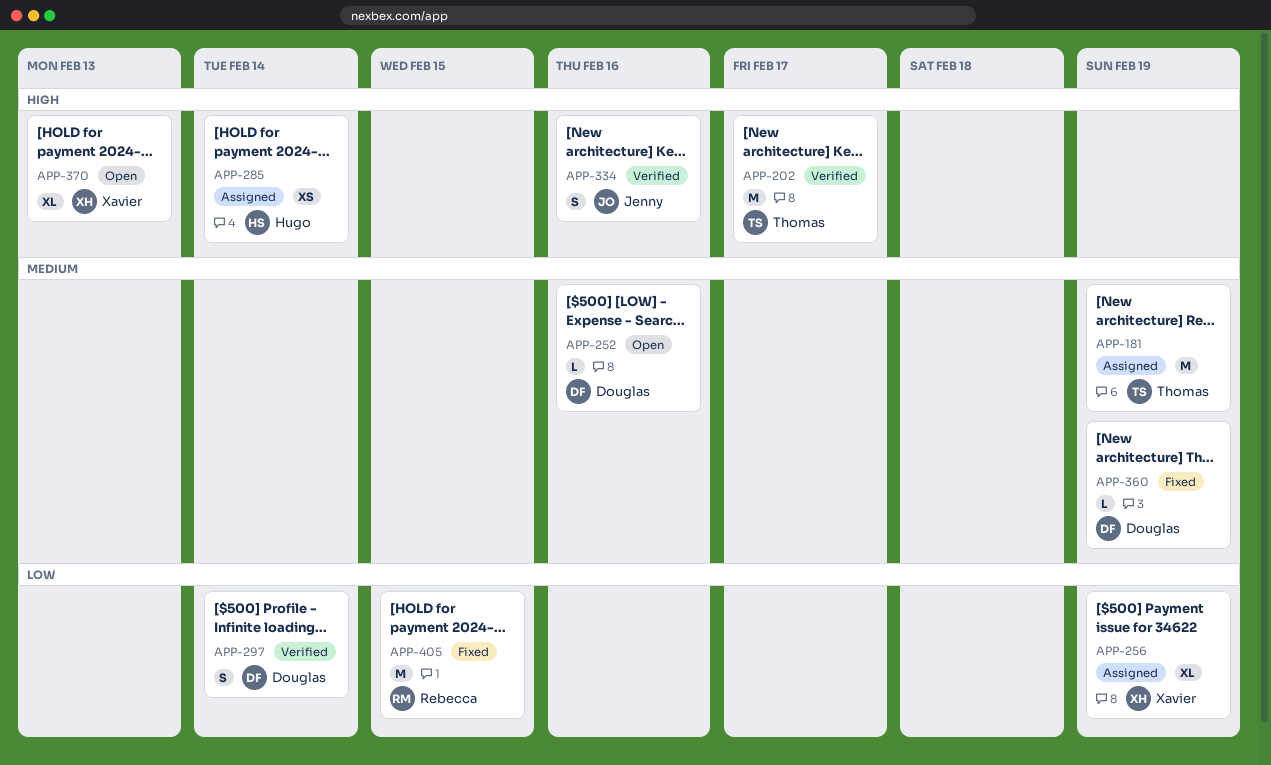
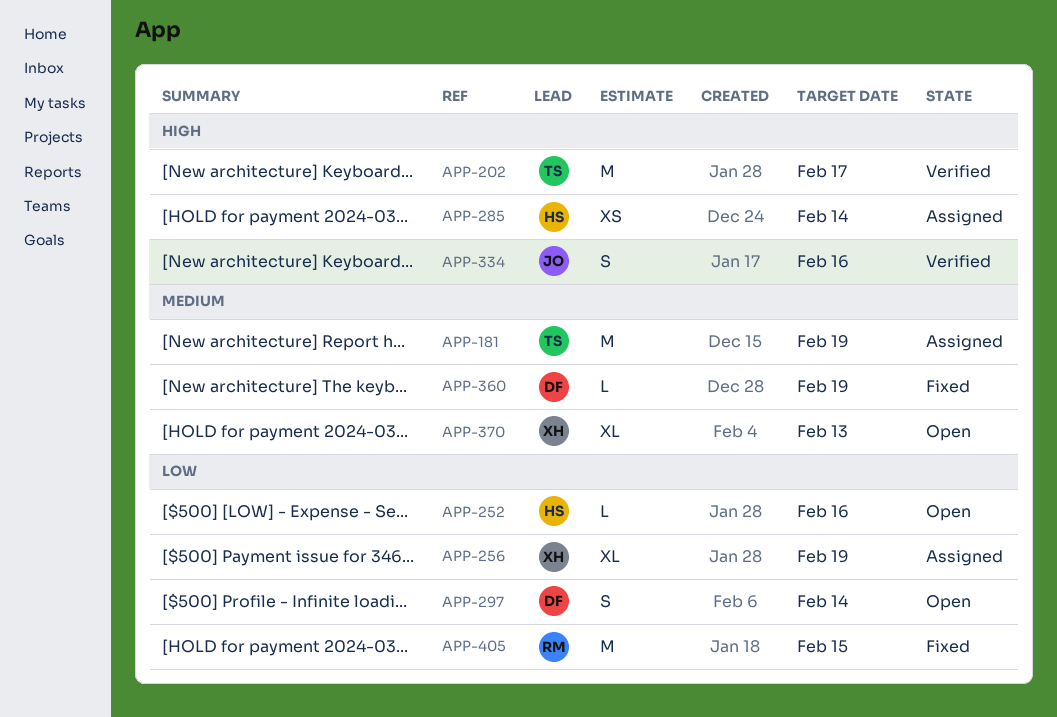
APP-252, owner: Douglas -> Hugo
APP-252, priority: Medium -> Low
APP-297, status: Verified -> Open
APP-370, priority: High -> Medium

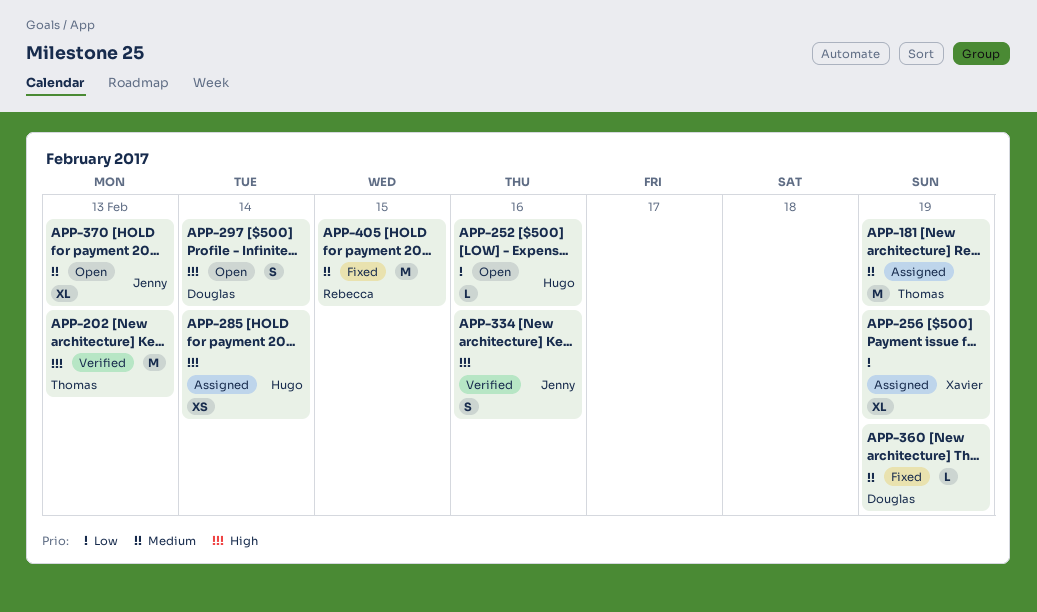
APP-202, due: Feb 17 -> Feb 13
APP-297, priority: Low -> High
APP-370, owner: Xavier -> Jenny
APP-405, priority: Low -> Medium

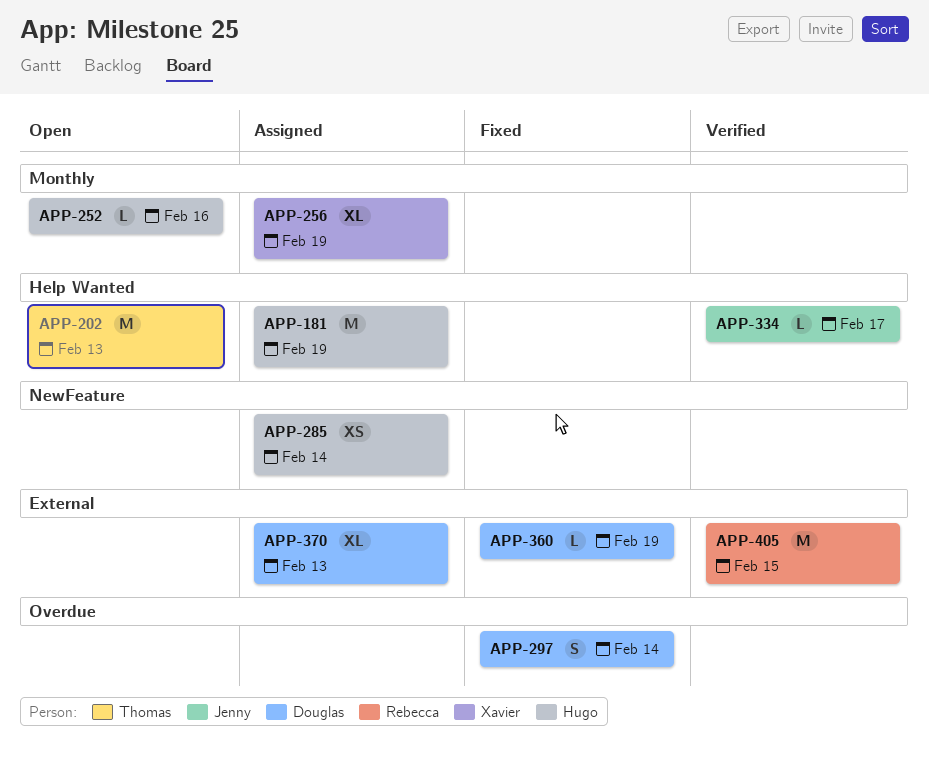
APP-181, owner: Thomas -> Hugo
APP-202, status: Verified -> Open
APP-297, status: Open -> Fixed
APP-334, estimate: S -> L
APP-334, due: Feb 16 -> Feb 17
APP-370, status: Open -> Assigned
APP-370, owner: Jenny -> Douglas
APP-405, status: Fixed -> Verified

